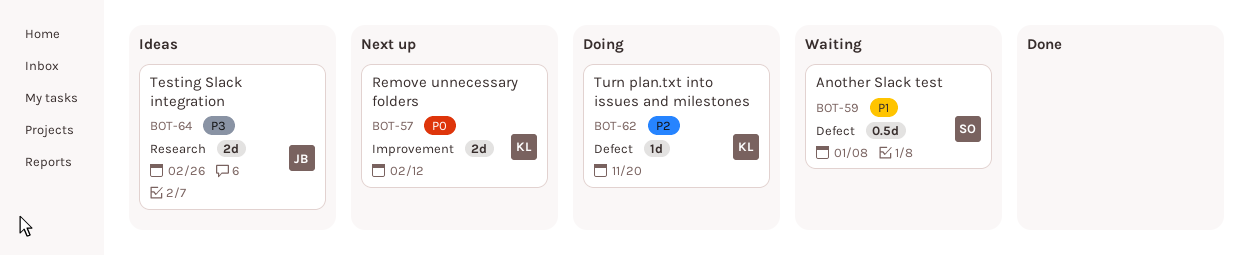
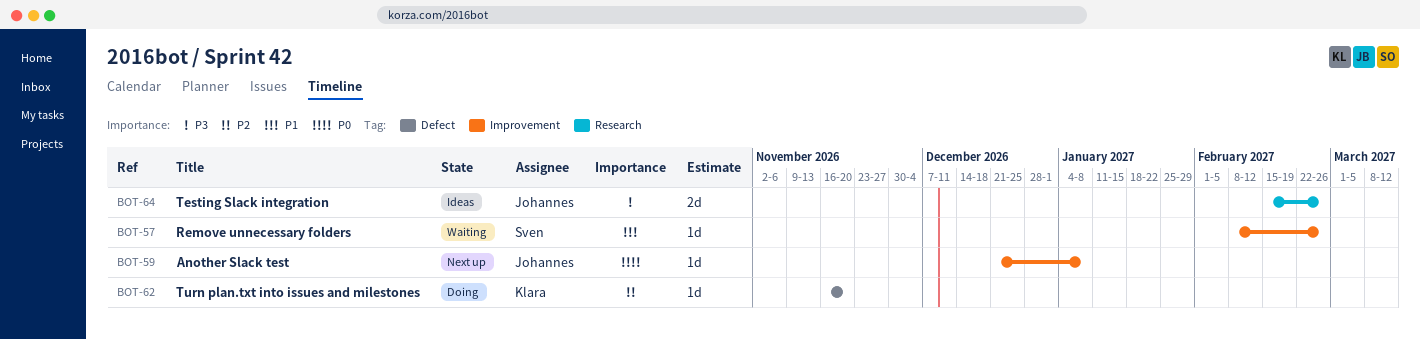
BOT-57, status: Next up -> Waiting
BOT-57, owner: Klara -> Sven
BOT-57, priority: P0 -> P1
BOT-57, estimate: 2d -> 1d
BOT-57, due: Feb 12 -> Feb 26
BOT-59, status: Waiting -> Next up
BOT-59, owner: Sven -> Johannes
BOT-59, priority: P1 -> P0
BOT-59, label: Defect -> Improvement
BOT-59, estimate: 0.5d -> 1d

